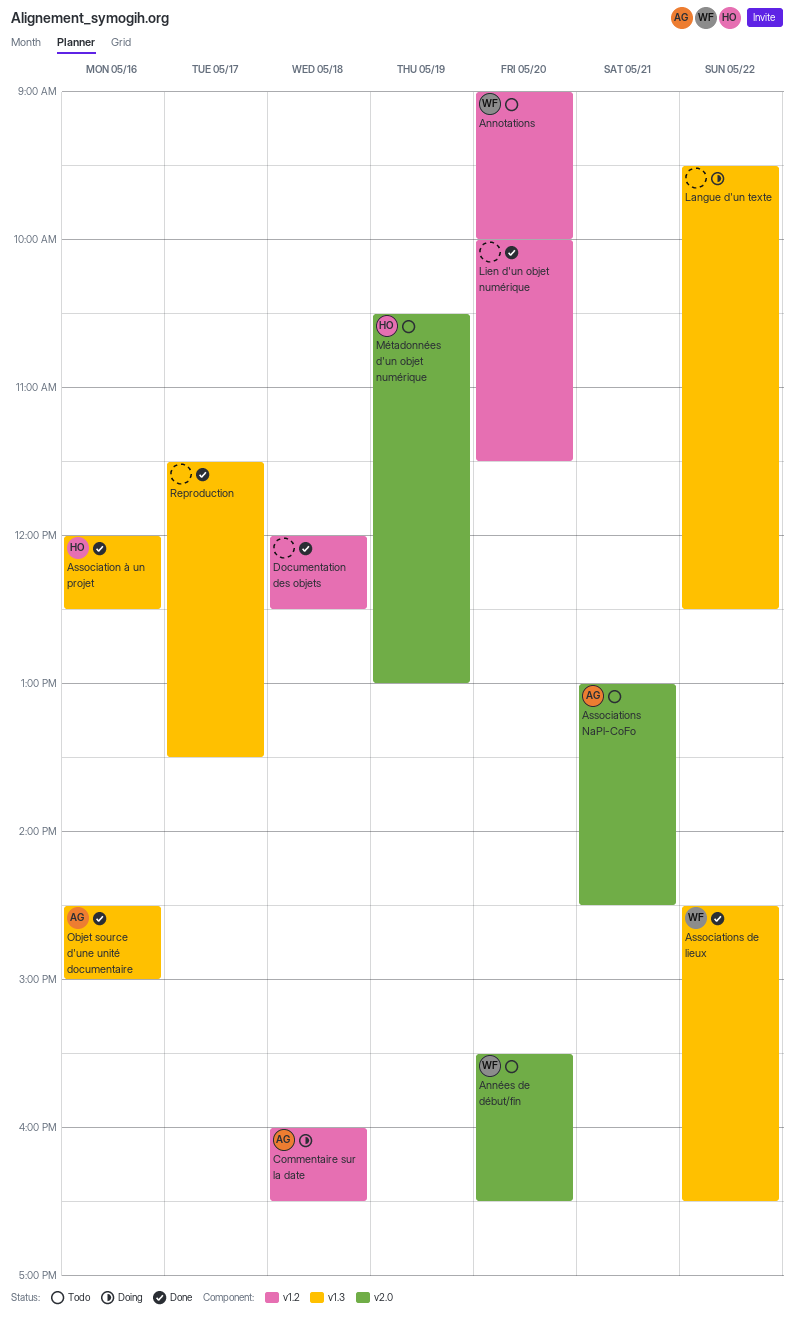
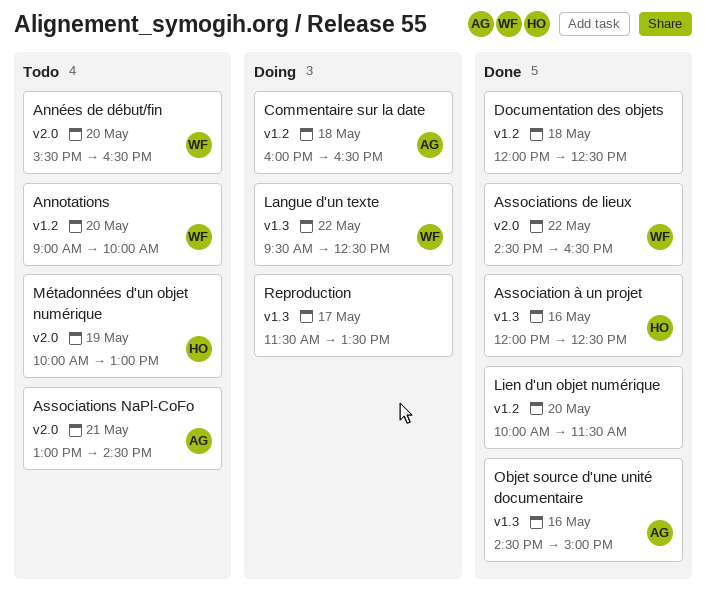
Associations de lieux, label: v1.3 -> v2.0
Langue d'un texte, owner: none -> WF
Métadonnées d'un objet numérique, begins: 10:30 -> 10:00
Reproduction, status: Done -> Doing

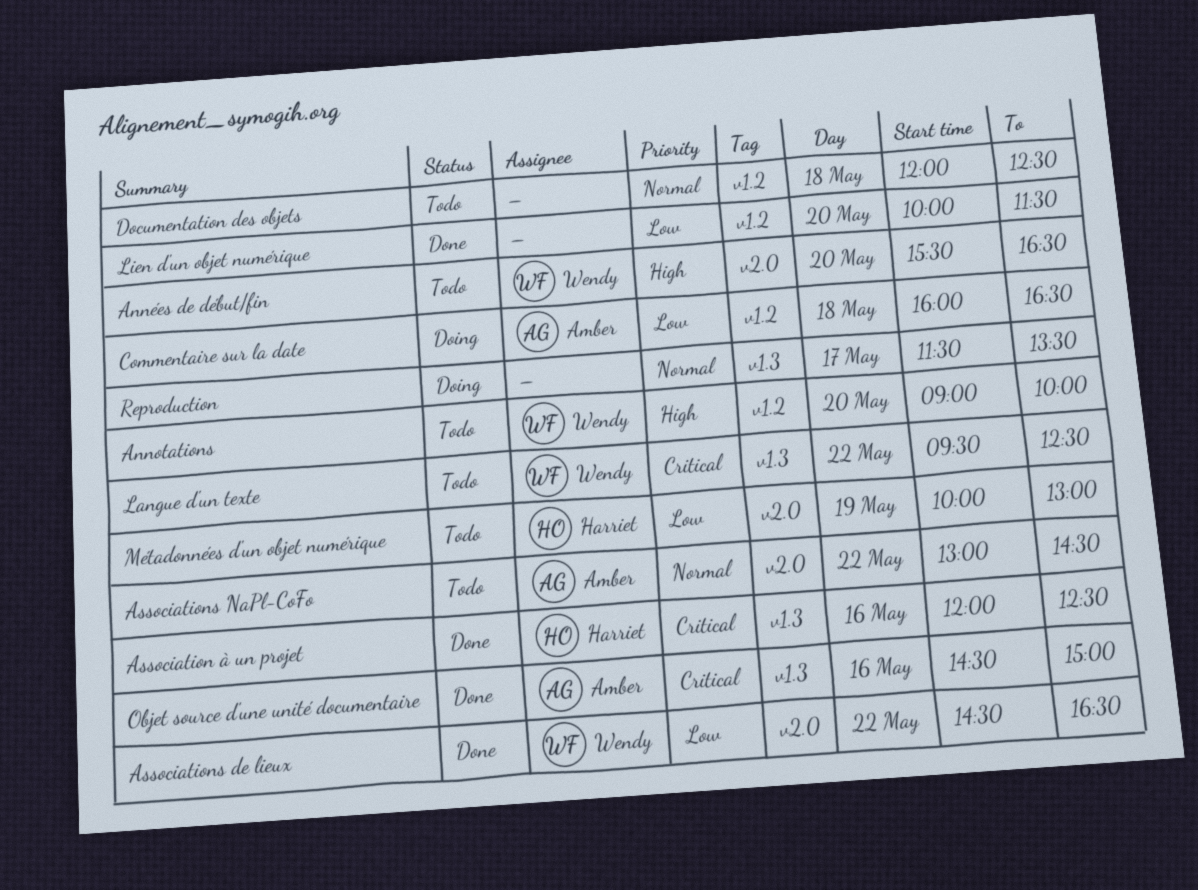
Associations NaPl-CoFo, day: May 21 -> May 22
Documentation des objets, status: Done -> Todo
Langue d'un texte, status: Doing -> Todo

